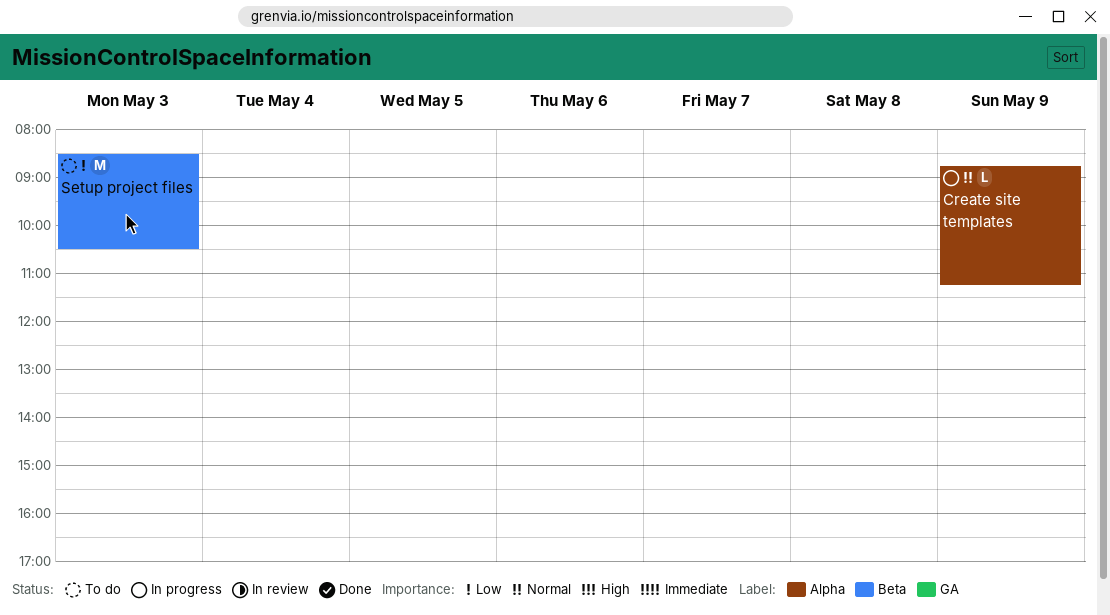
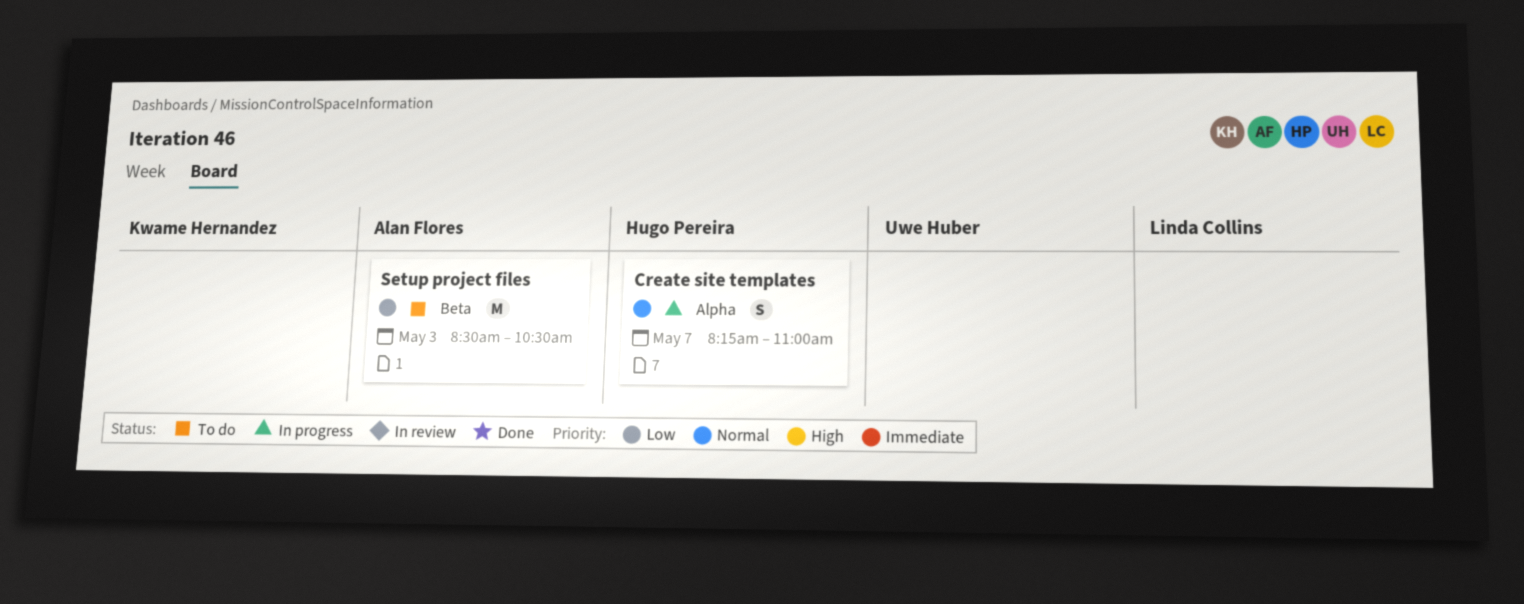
Create site templates, estimate: L -> S
Create site templates, day: May 9 -> May 7
Create site templates, begins: 08:45 -> 08:15
Create site templates, ends: 11:15 -> 11:00

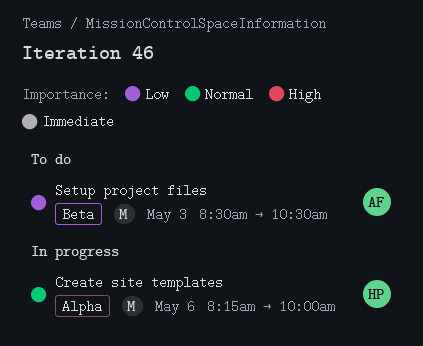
Create site templates, estimate: S -> M
Create site templates, day: May 7 -> May 6
Create site templates, ends: 11:00 -> 10:00

